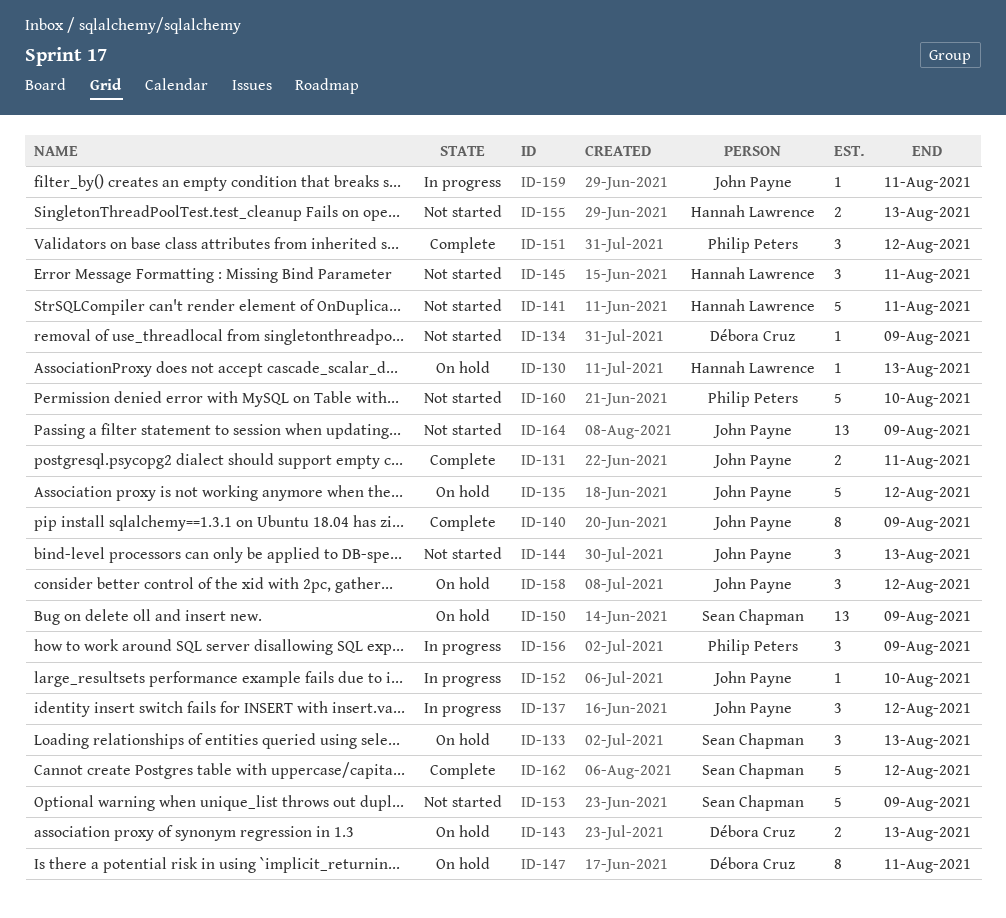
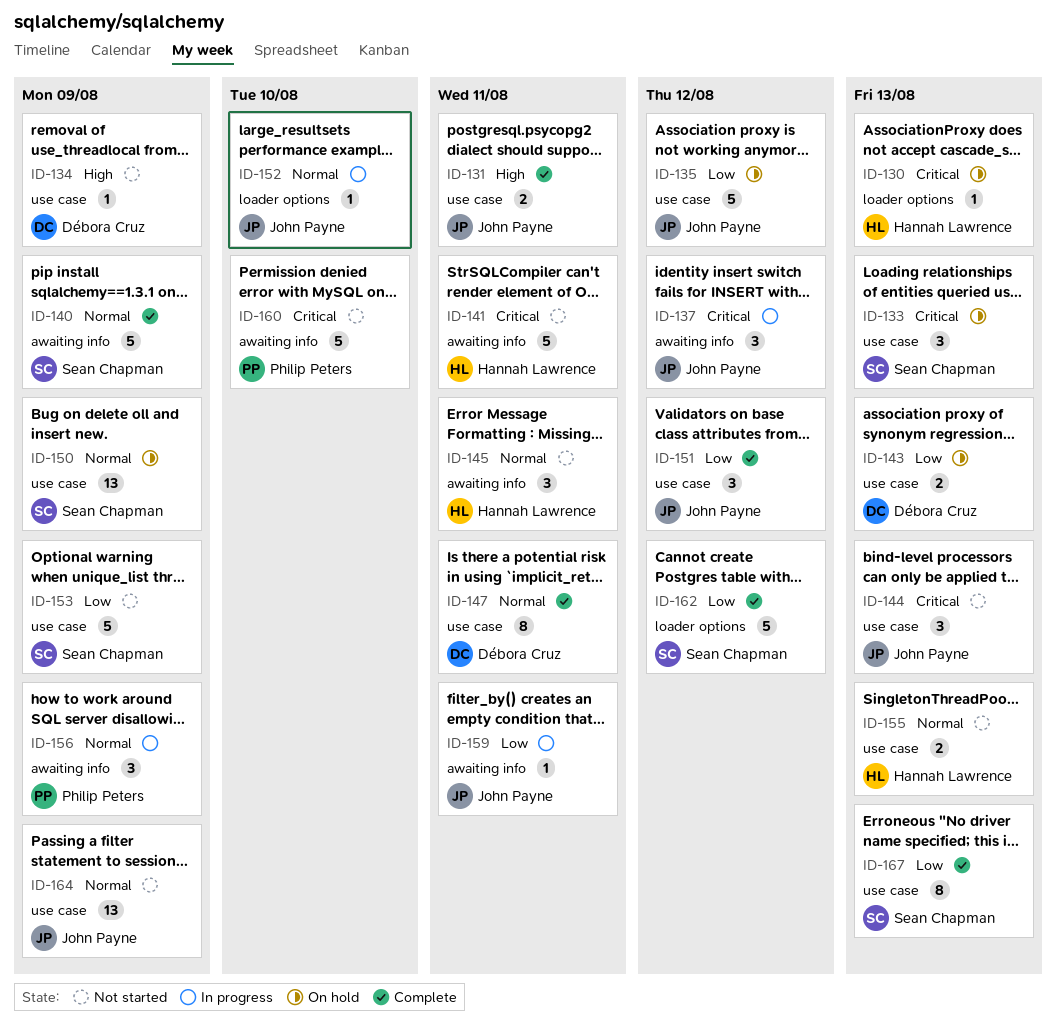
ID-140, owner: John Payne -> Sean Chapman
ID-140, estimate: 8 -> 5
ID-147, status: On hold -> Complete
ID-151, owner: Philip Peters -> John Payne
ID-158: present -> none
ID-167: none -> present

